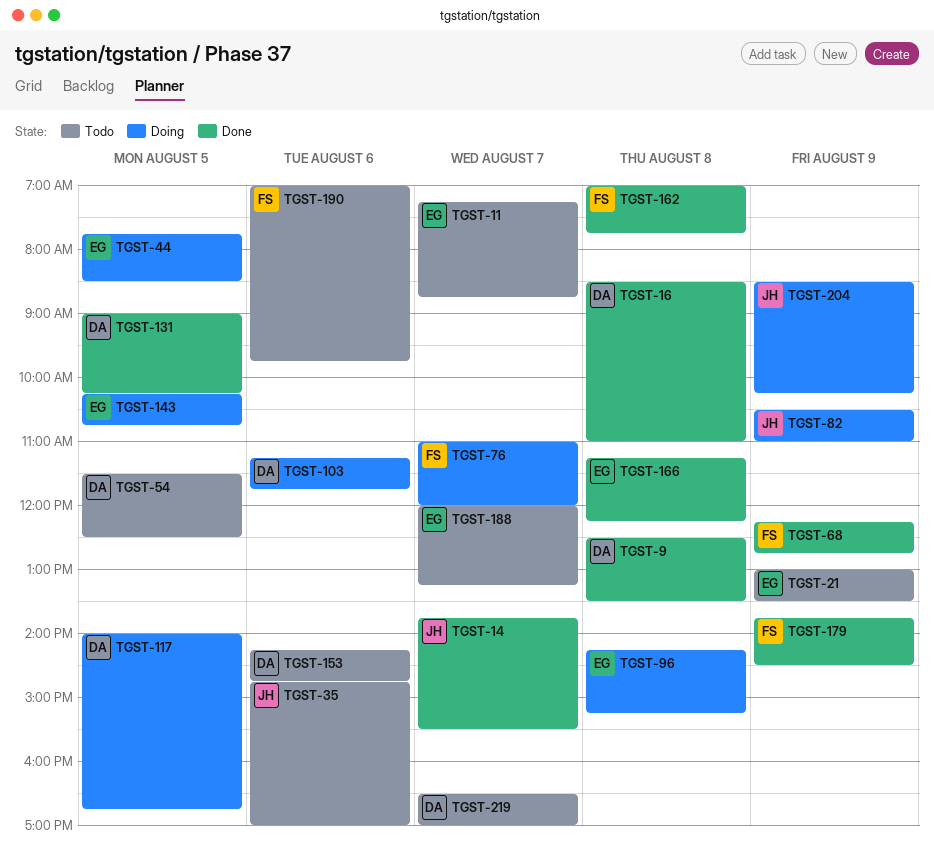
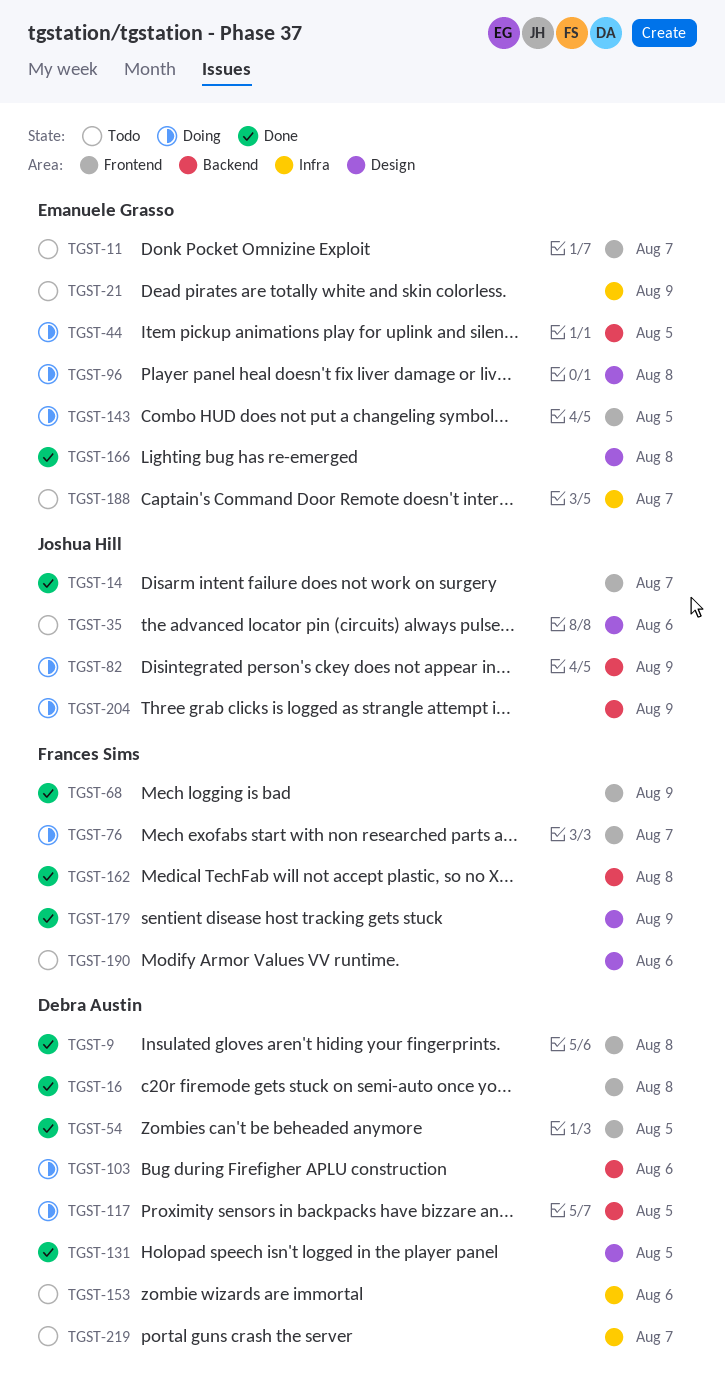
TGST-54, status: Todo -> Done

